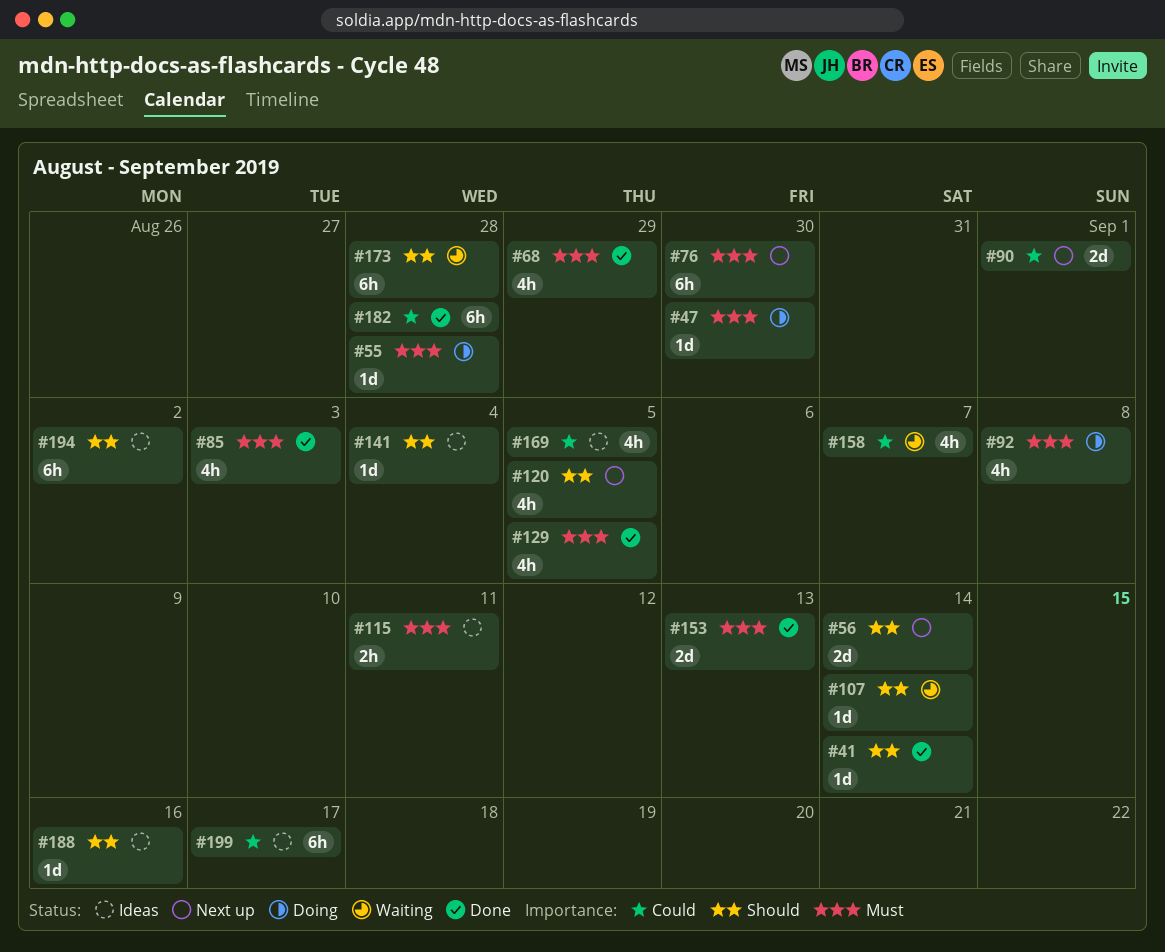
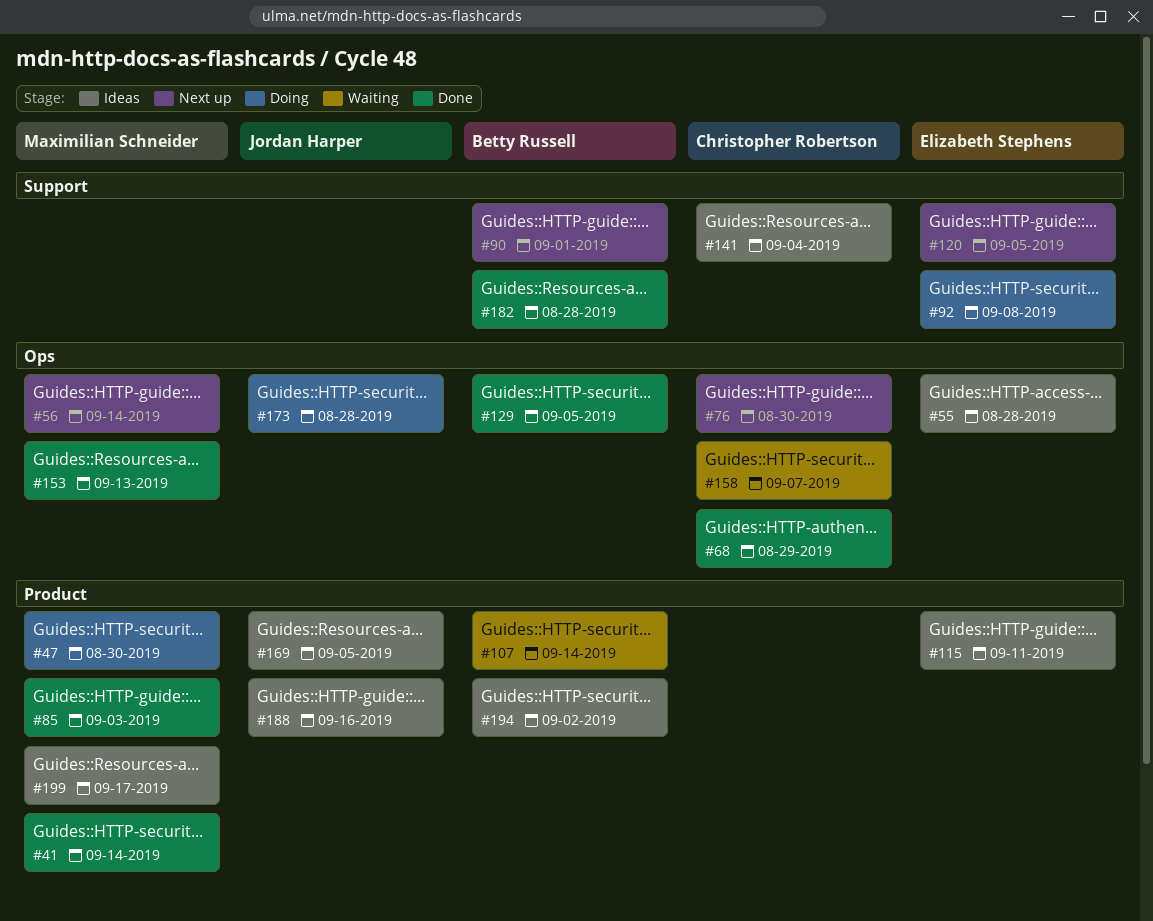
#55, status: Doing -> Ideas
#173, status: Waiting -> Doing

